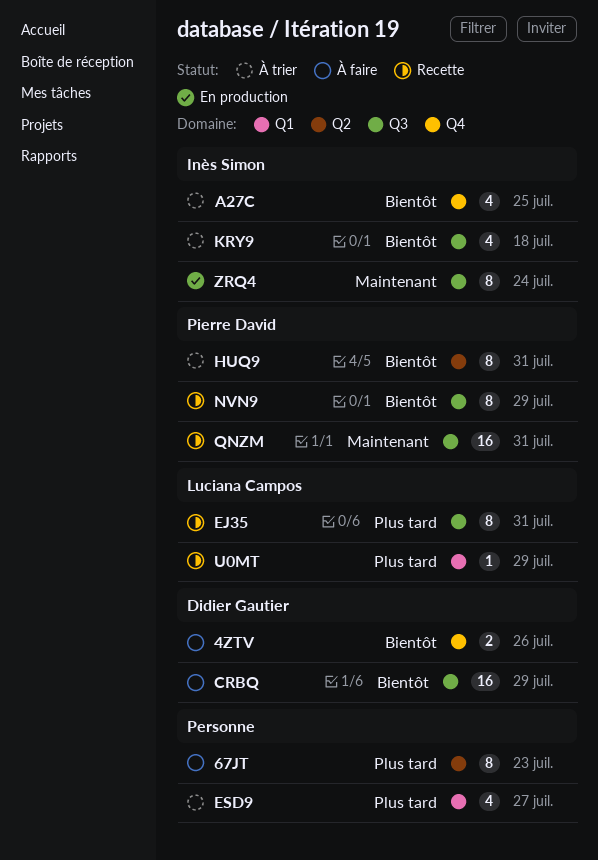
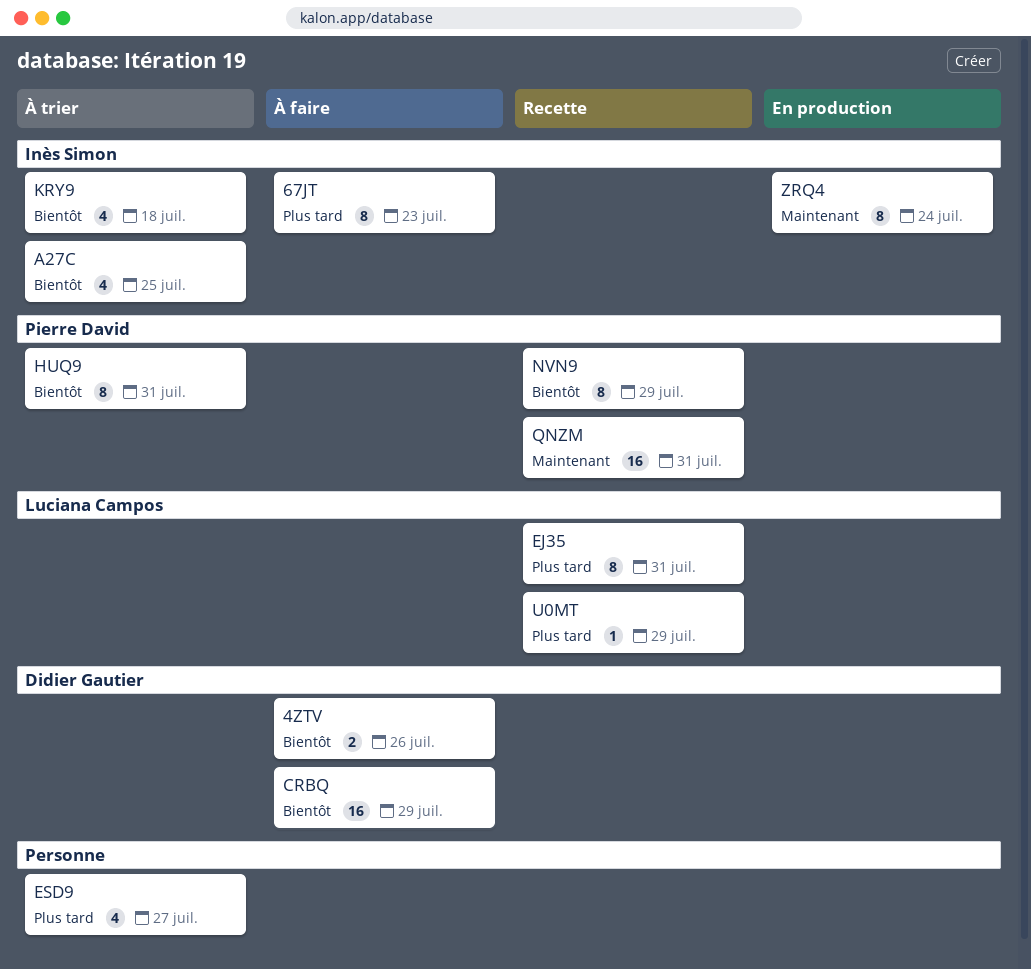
67JT, owner: none -> Inès Simon

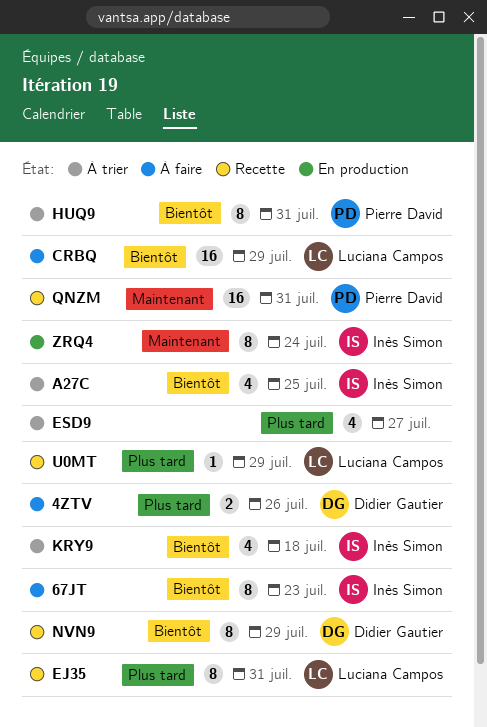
4ZTV, priority: Bientôt -> Plus tard
67JT, priority: Plus tard -> Bientôt
CRBQ, owner: Didier Gautier -> Luciana Campos
NVN9, owner: Pierre David -> Didier Gautier

